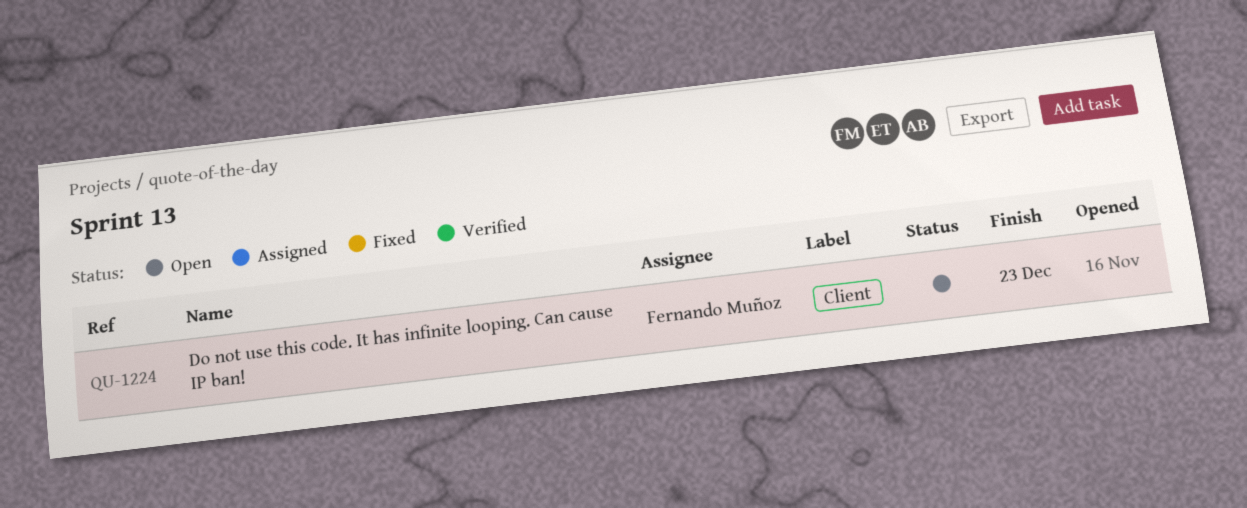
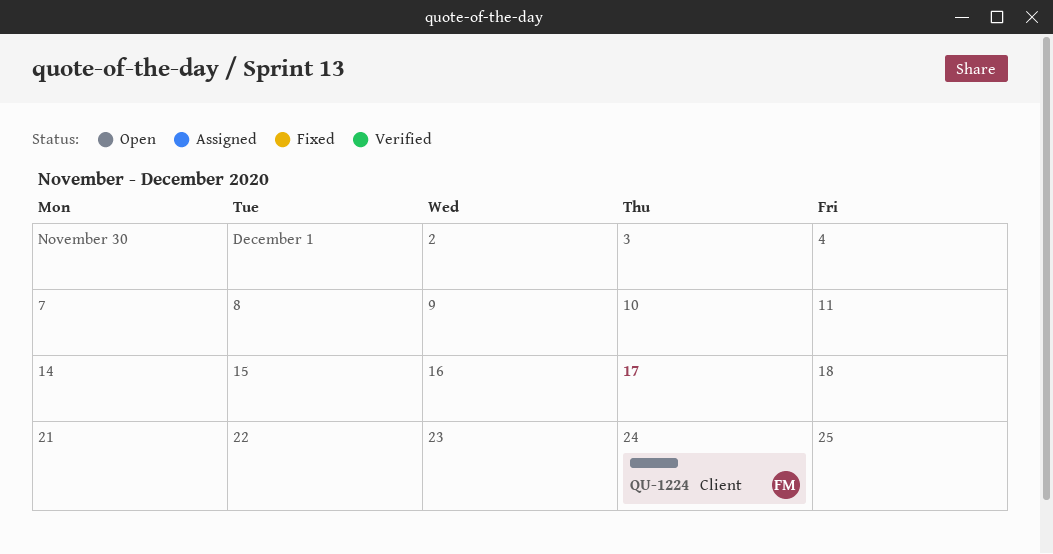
QU-1224, due: Dec 23 -> Dec 24

